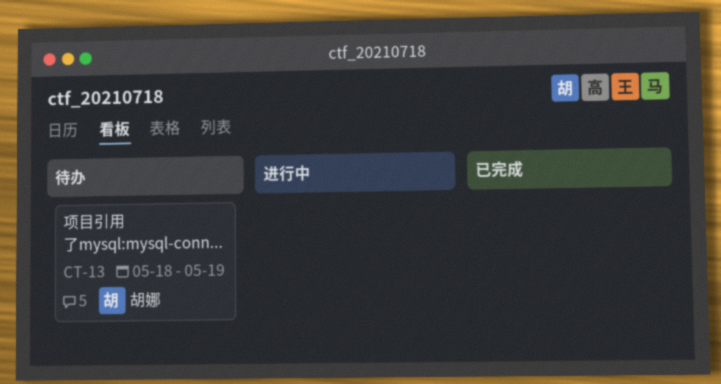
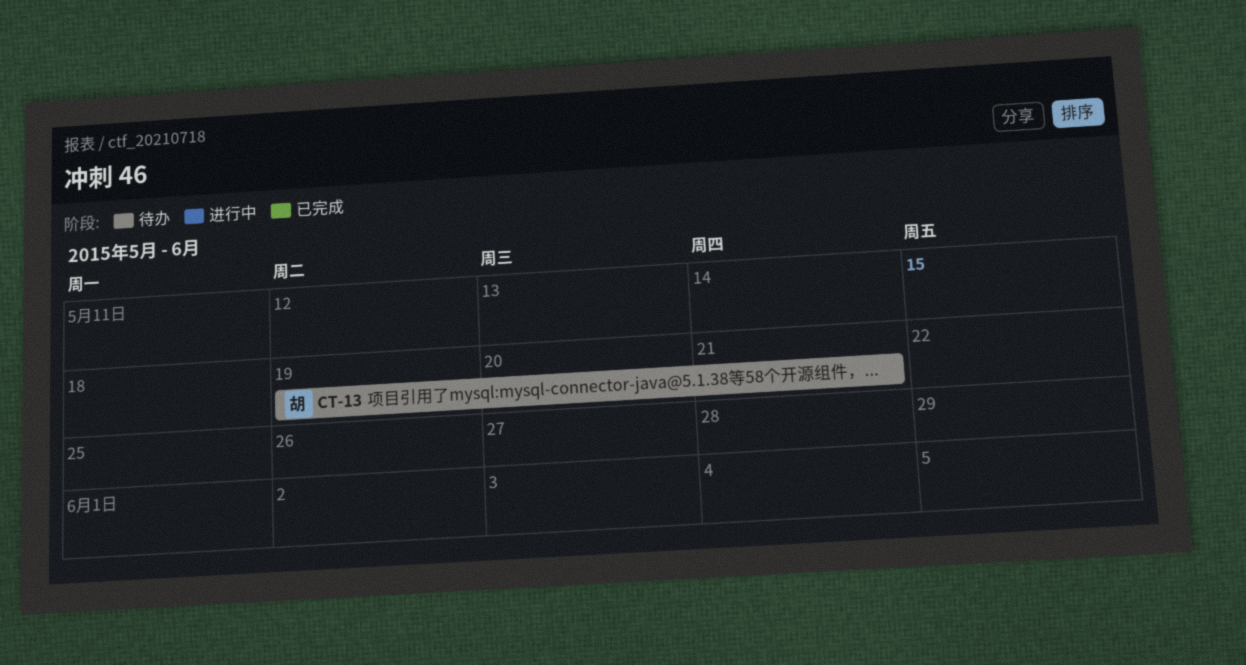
CT-13, start: May 18 -> May 19
CT-13, due: May 19 -> May 21

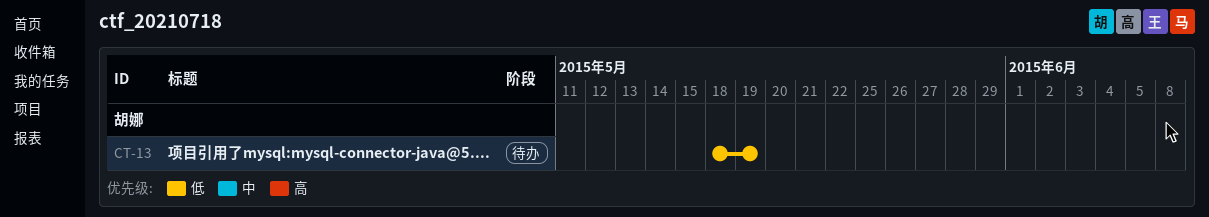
CT-13, start: May 19 -> May 18
CT-13, due: May 21 -> May 19

